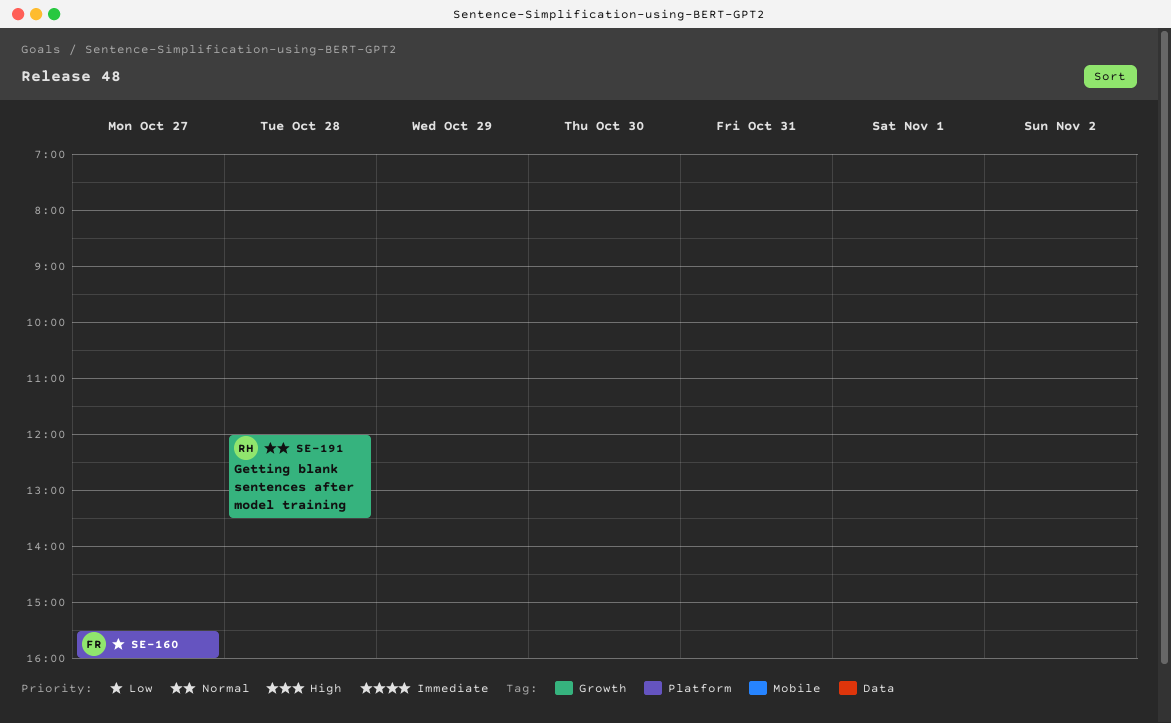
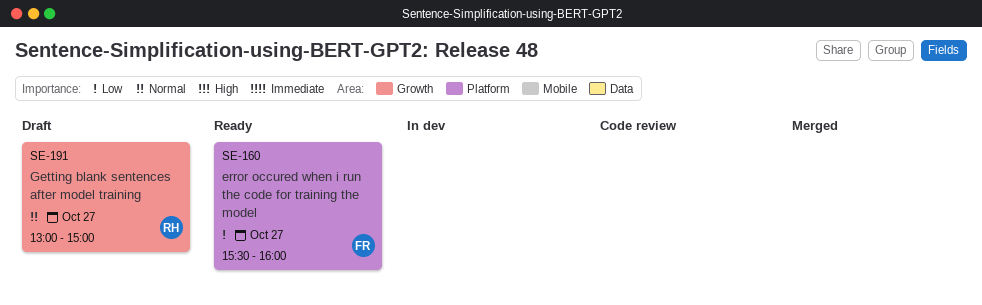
SE-191, day: Oct 28 -> Oct 27
SE-191, begins: 12:00 -> 13:00
SE-191, ends: 13:30 -> 15:00

